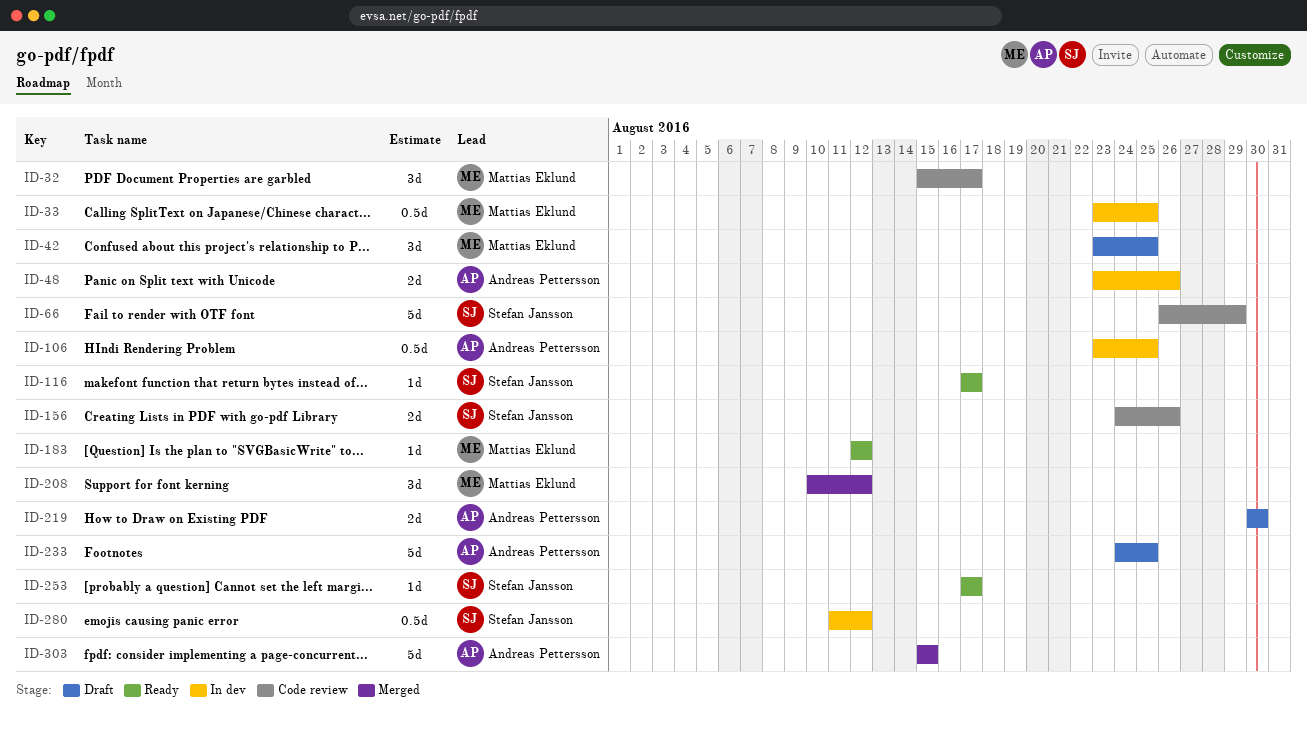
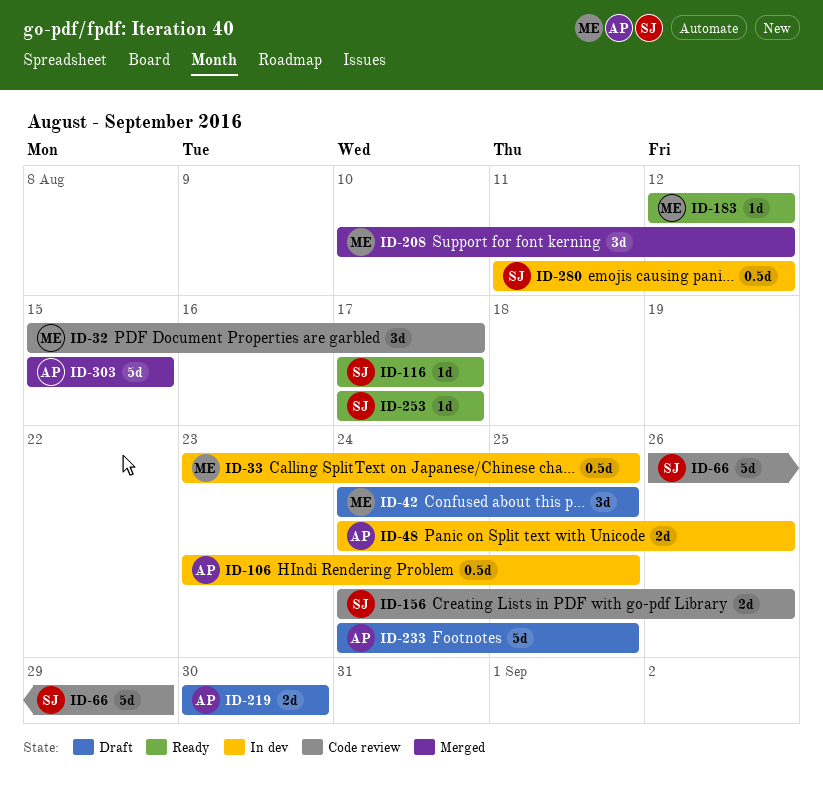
ID-42, start: Aug 23 -> Aug 24
ID-48, start: Aug 23 -> Aug 24

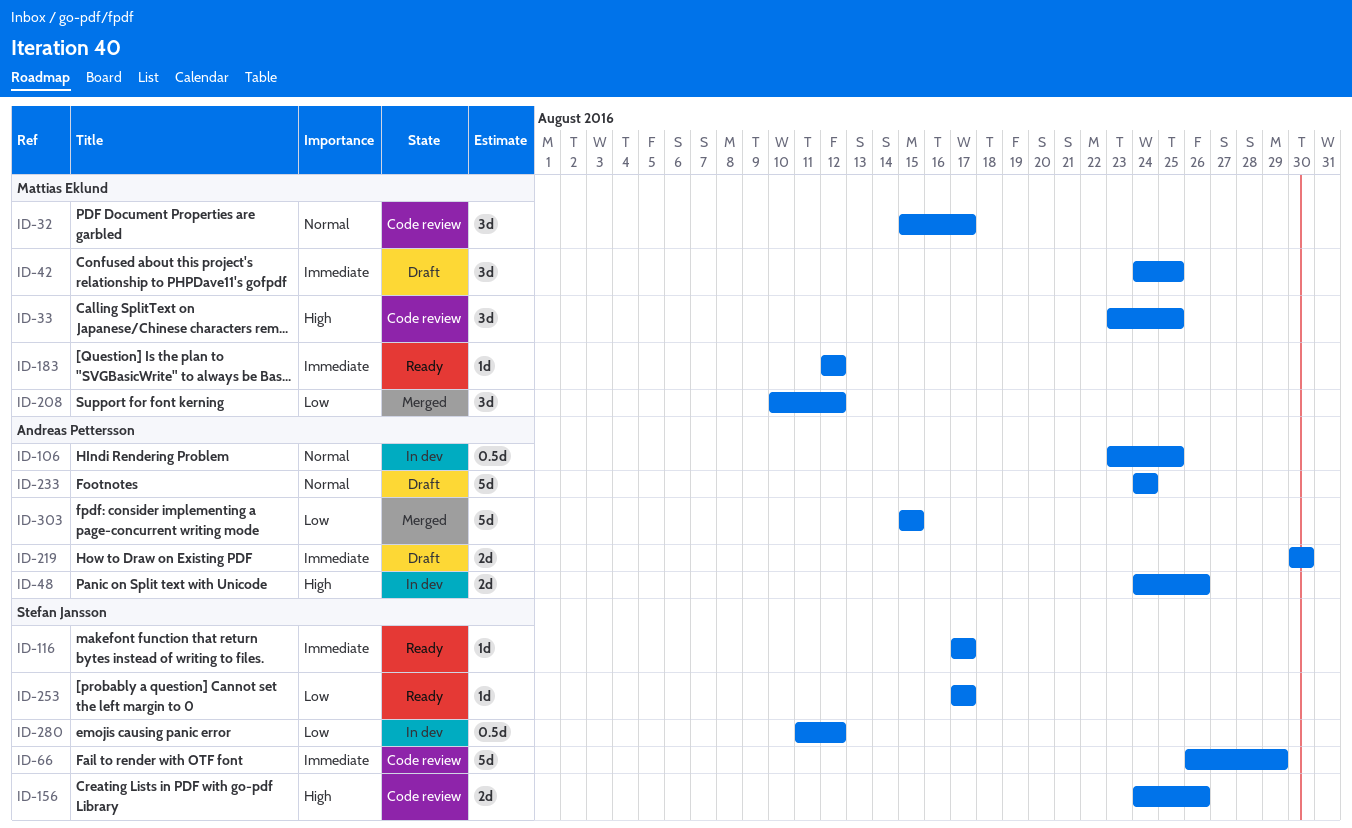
ID-33, status: In dev -> Code review
ID-33, estimate: 0.5d -> 3d
ID-233, due: Aug 25 -> Aug 24

